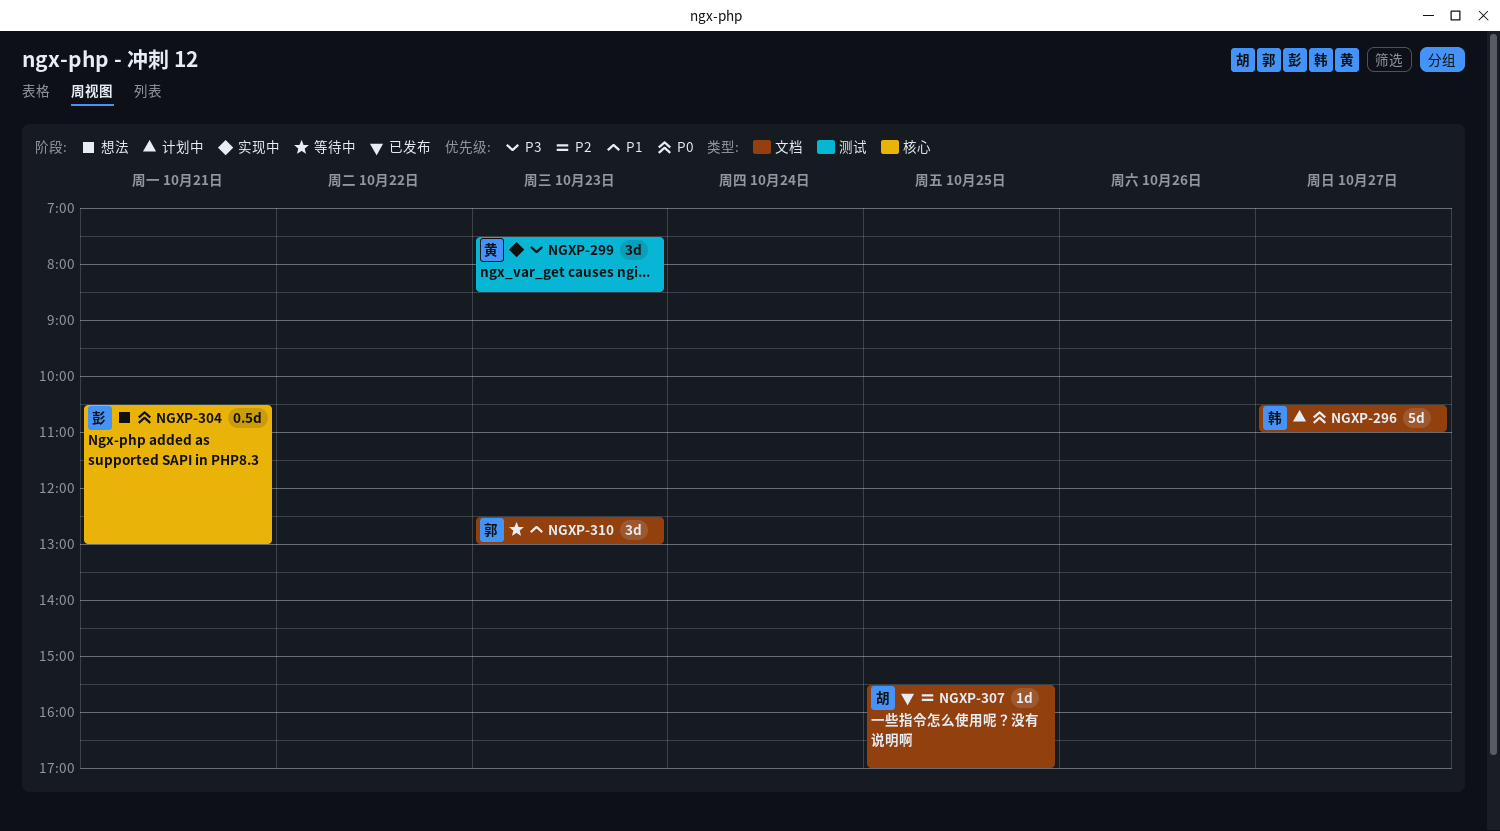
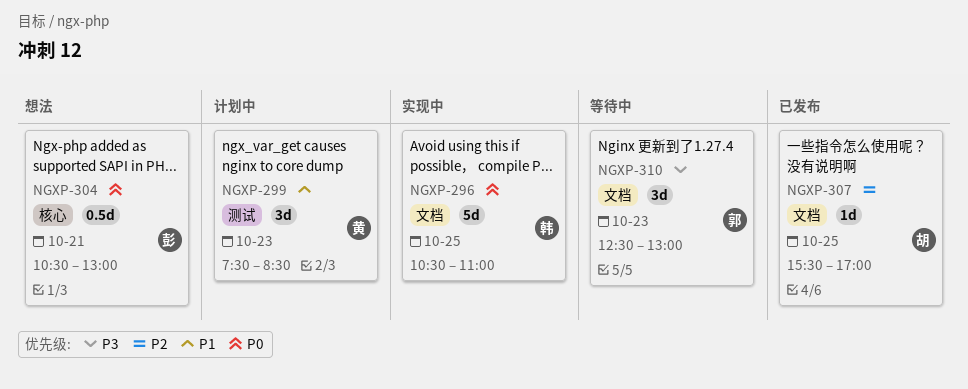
NGXP-296, status: 计划中 -> 实现中
NGXP-296, day: Oct 27 -> Oct 25
NGXP-299, status: 实现中 -> 计划中
NGXP-299, priority: P3 -> P1
NGXP-310, priority: P1 -> P3

